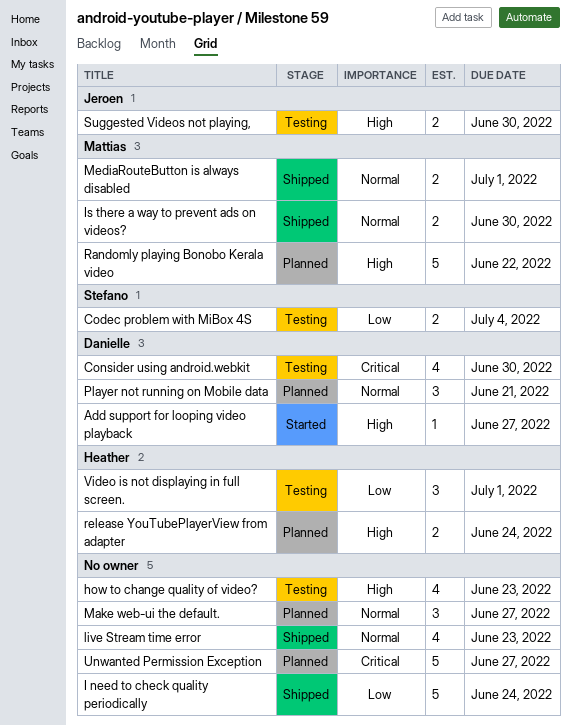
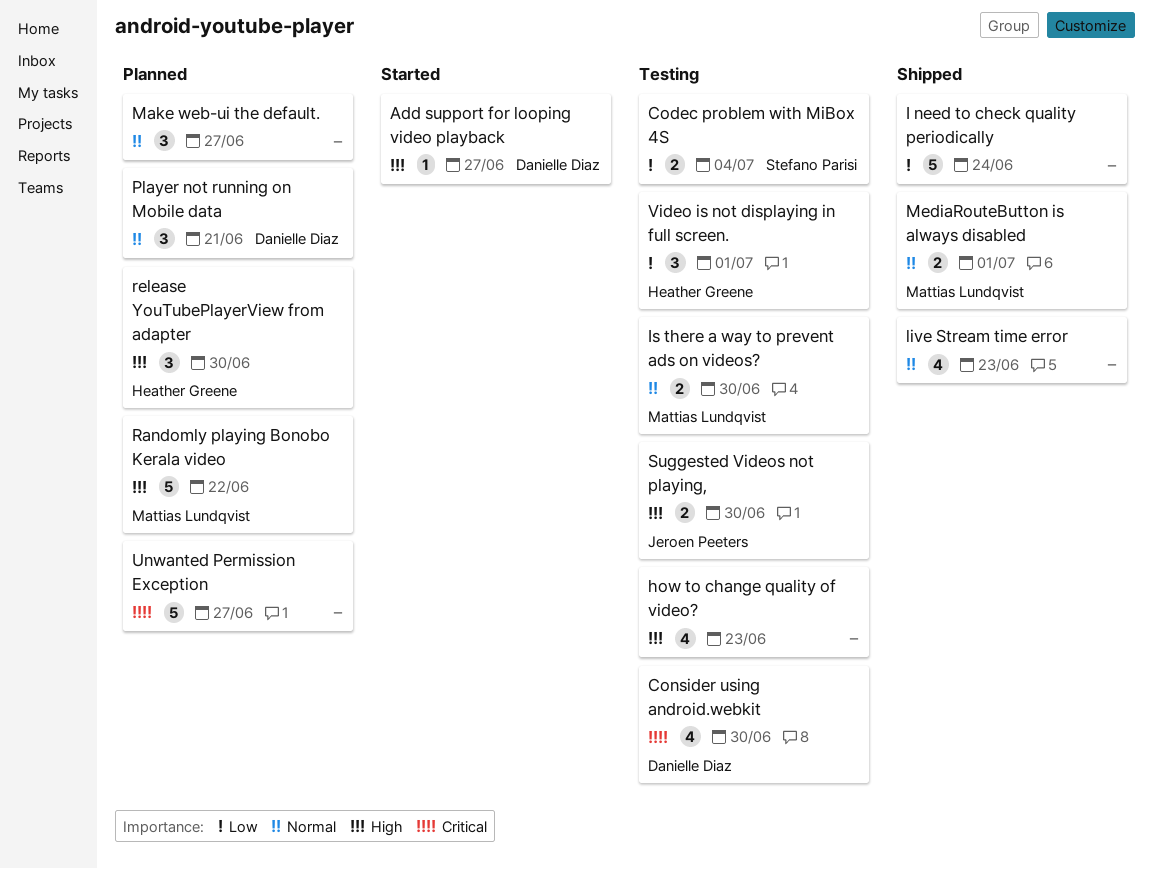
Is there a way to prevent ads on videos?, status: Shipped -> Testing
release YouTubePlayerView from adapter, estimate: 2 -> 3
release YouTubePlayerView from adapter, due: Jun 24 -> Jun 30

